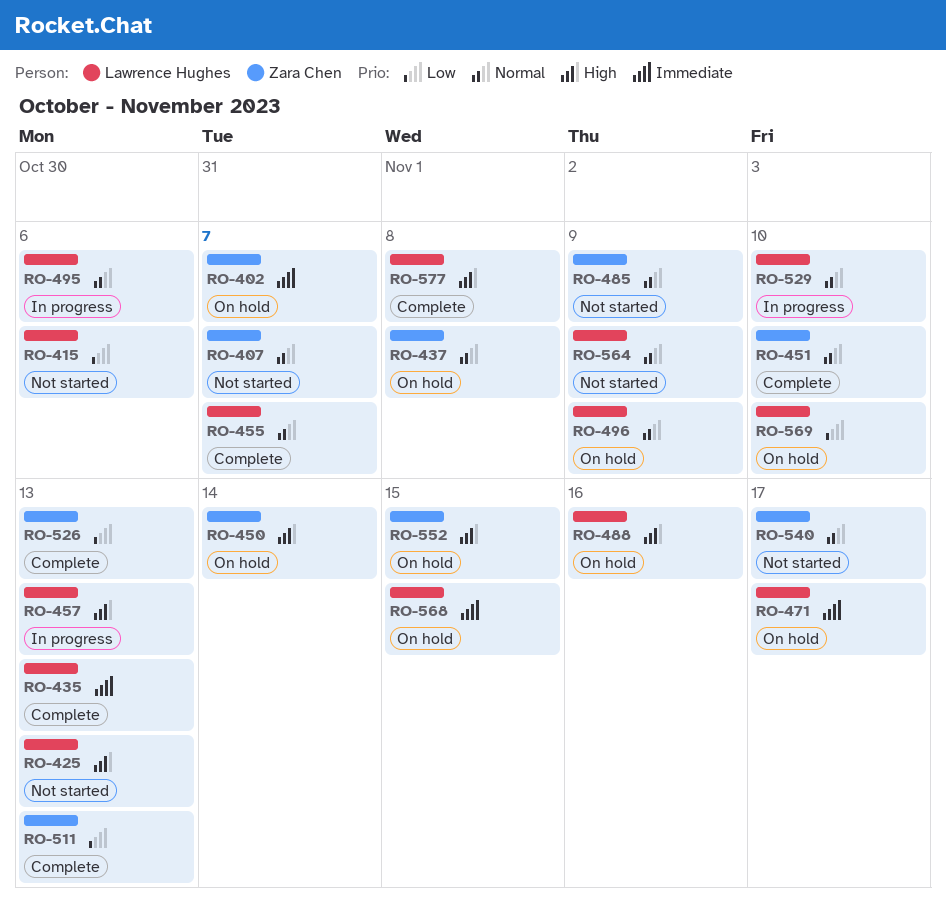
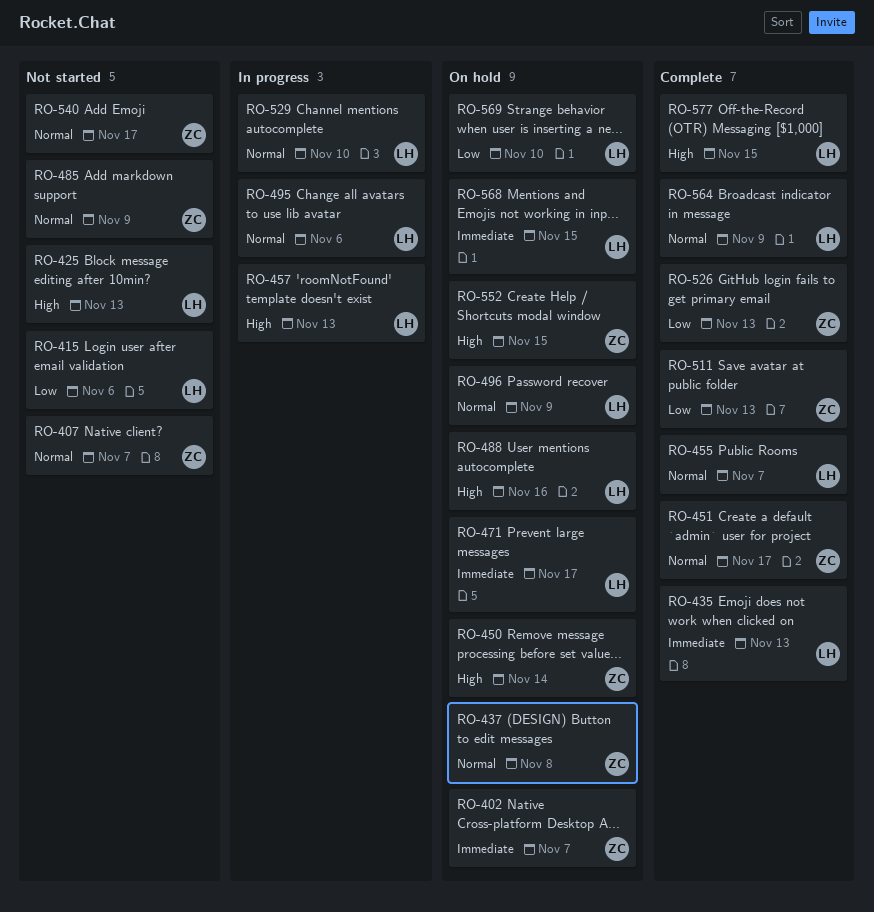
RO-451, due: Nov 10 -> Nov 17
RO-564, status: Not started -> Complete
RO-577, due: Nov 8 -> Nov 15

